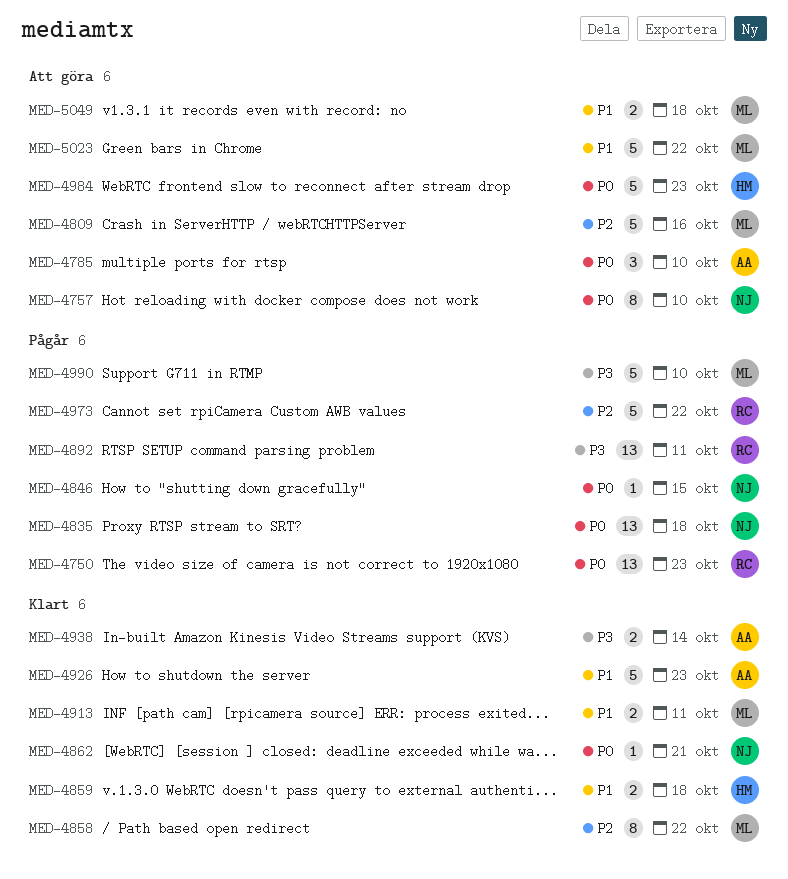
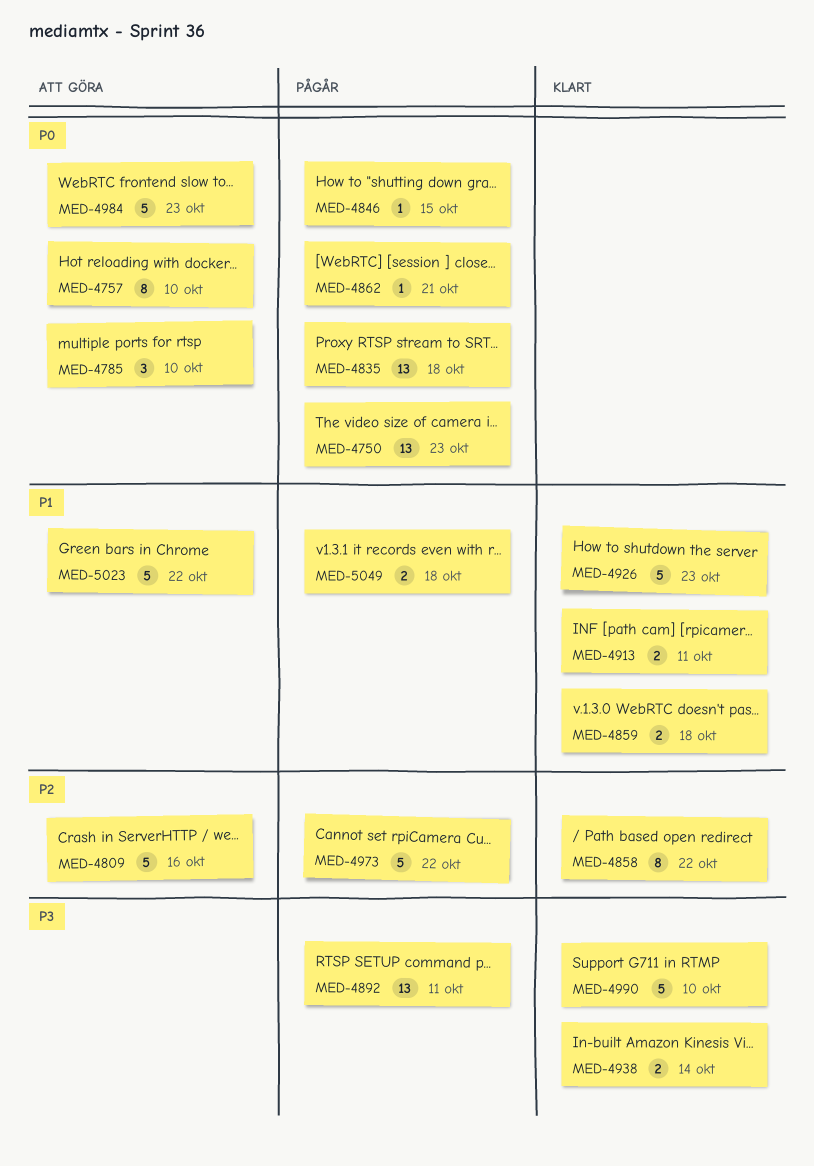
MED-4862, status: Klart -> Pågår
MED-4990, status: Pågår -> Klart
MED-5049, status: Att göra -> Pågår

